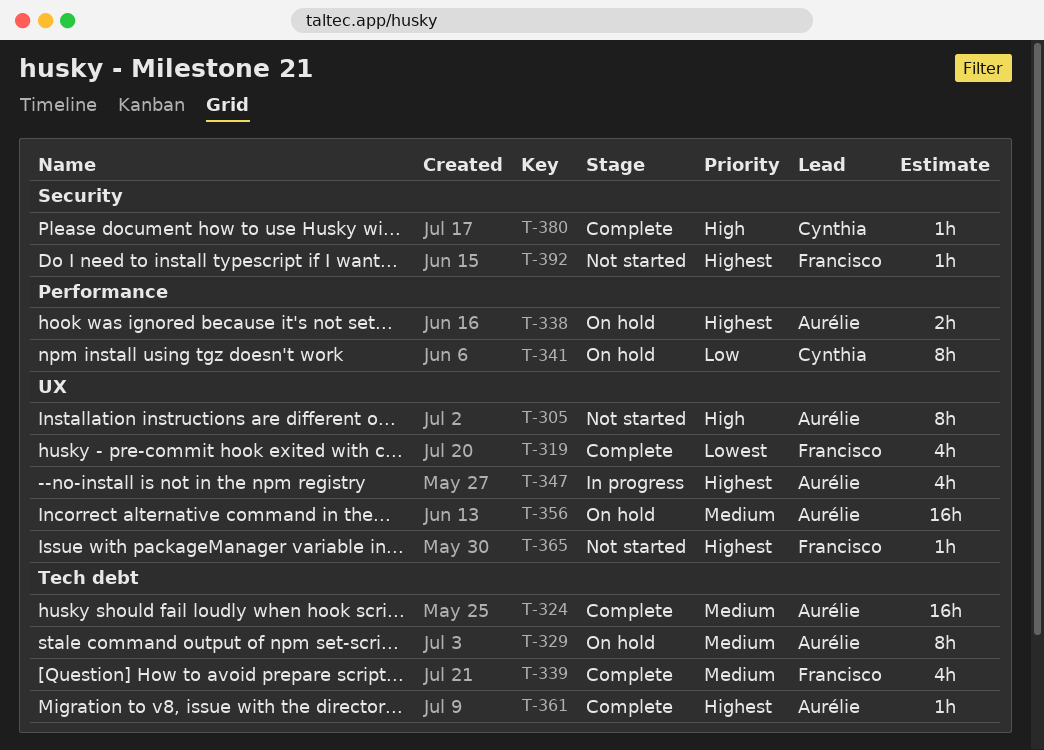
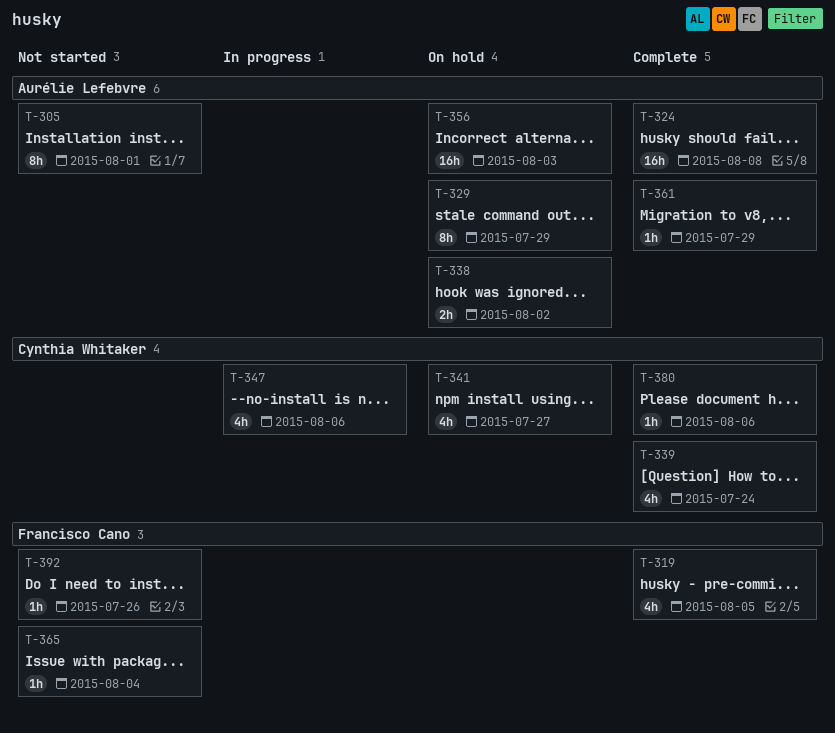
T-339, owner: Francisco Cano -> Cynthia Whitaker
T-341, estimate: 8h -> 4h
T-347, owner: Aurélie Lefebvre -> Cynthia Whitaker

